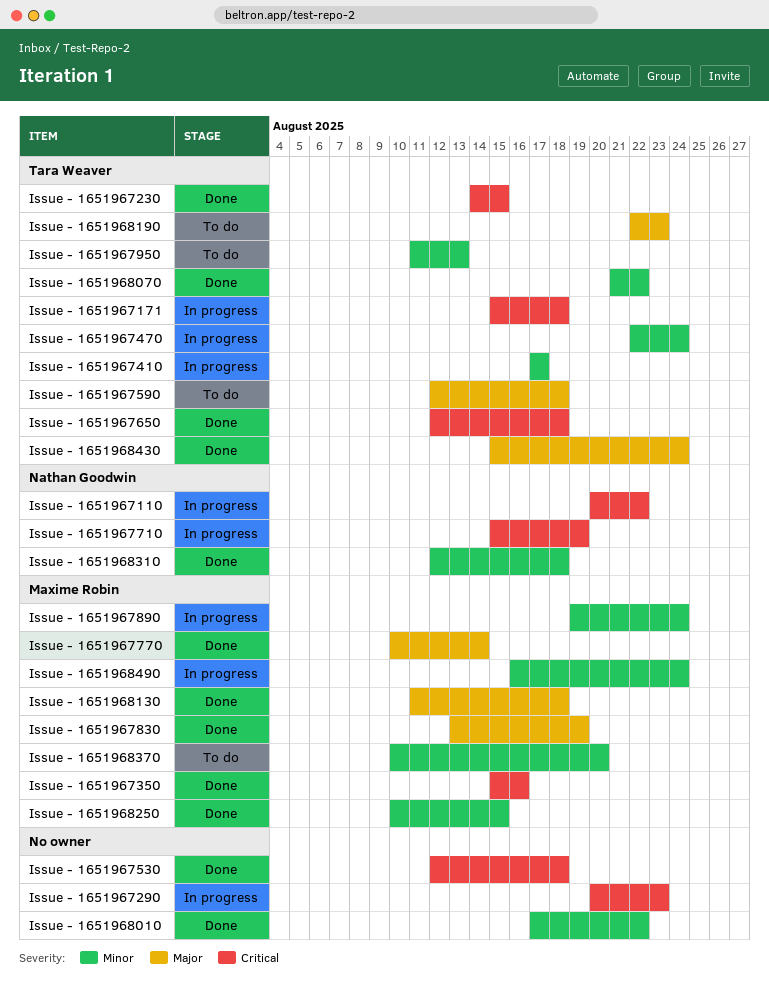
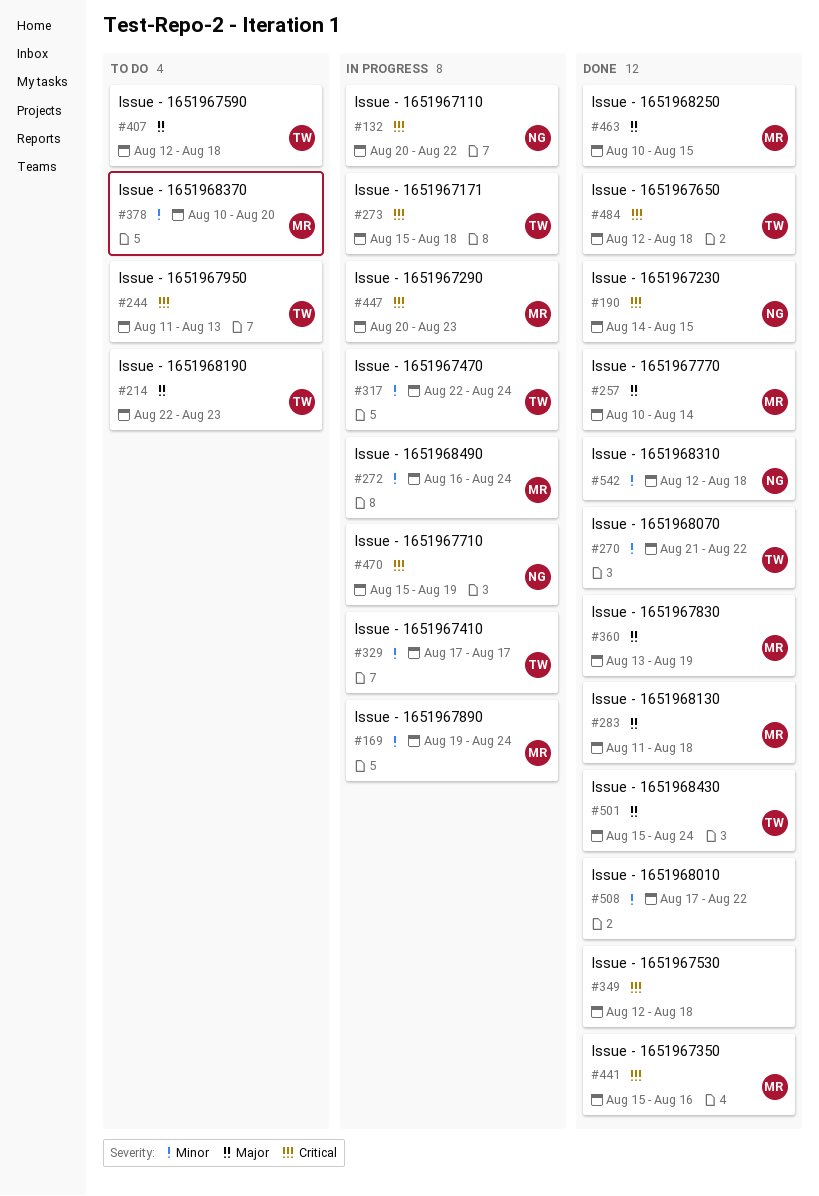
Issue - 1651967230, owner: Tara Weaver -> Nathan Goodwin
Issue - 1651967290, owner: none -> Maxime Robin
Issue - 1651967950, priority: Minor -> Critical
Issue - 1651968250, priority: Minor -> Major

